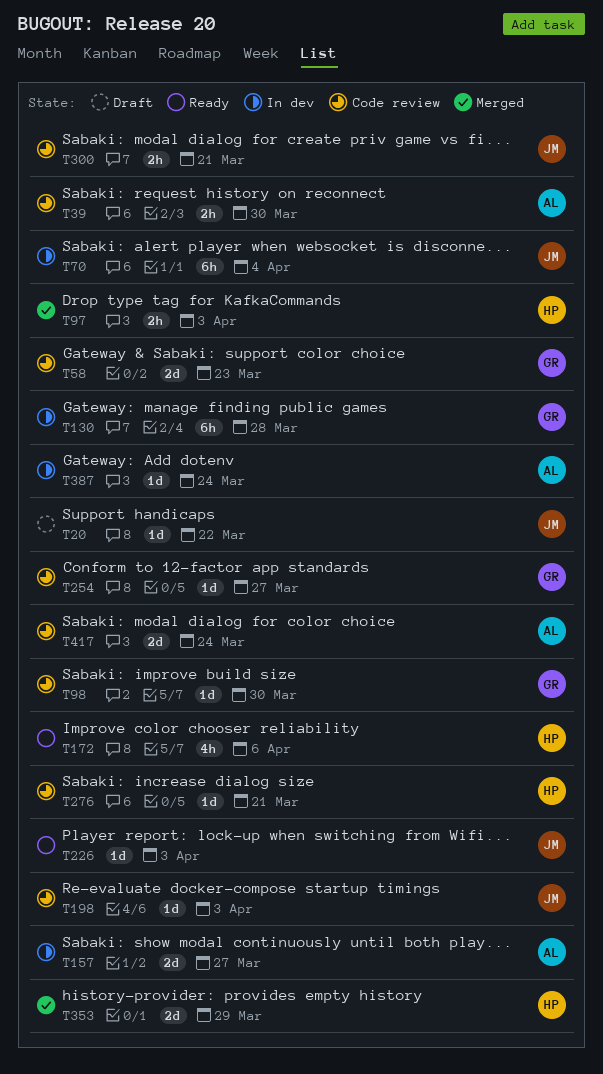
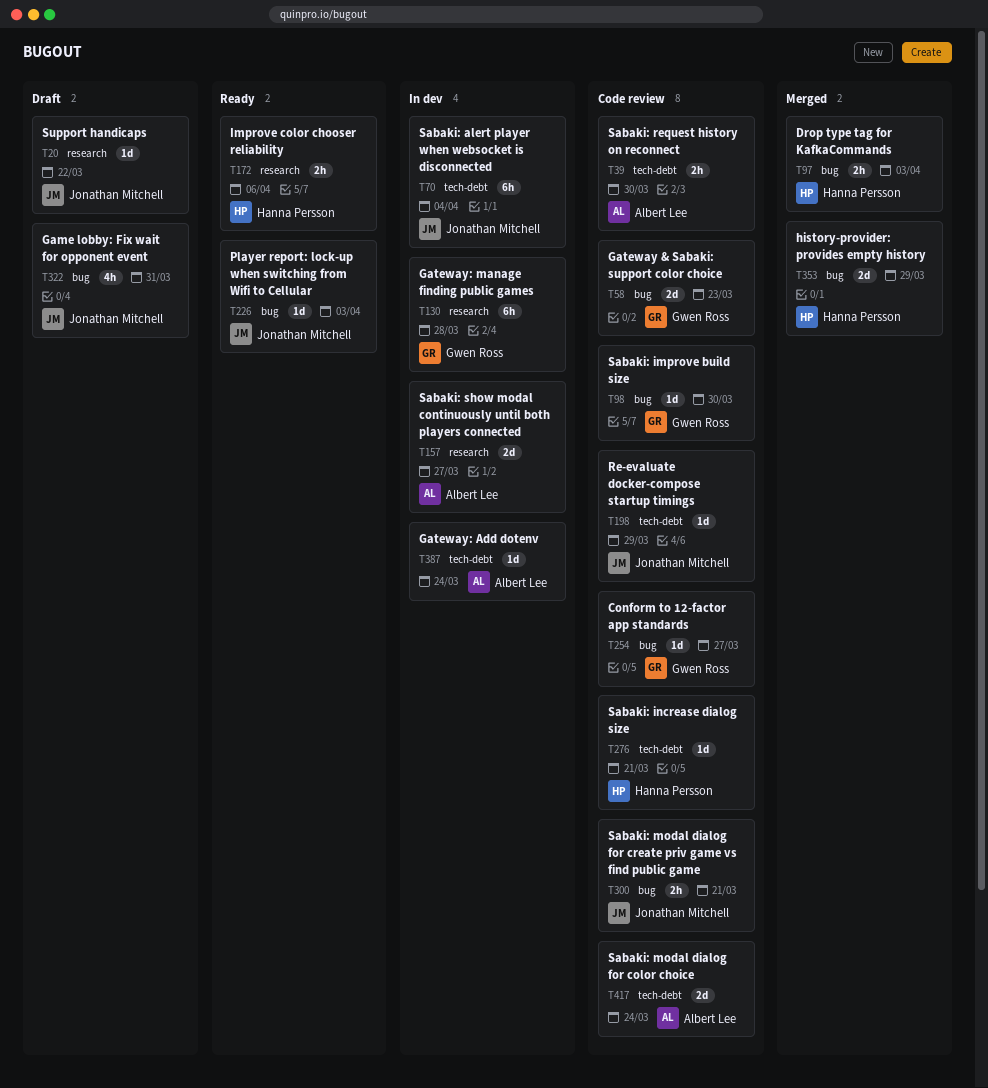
T172, estimate: 4h -> 2h
T198, due: Apr 3 -> Mar 29
T322: none -> present

